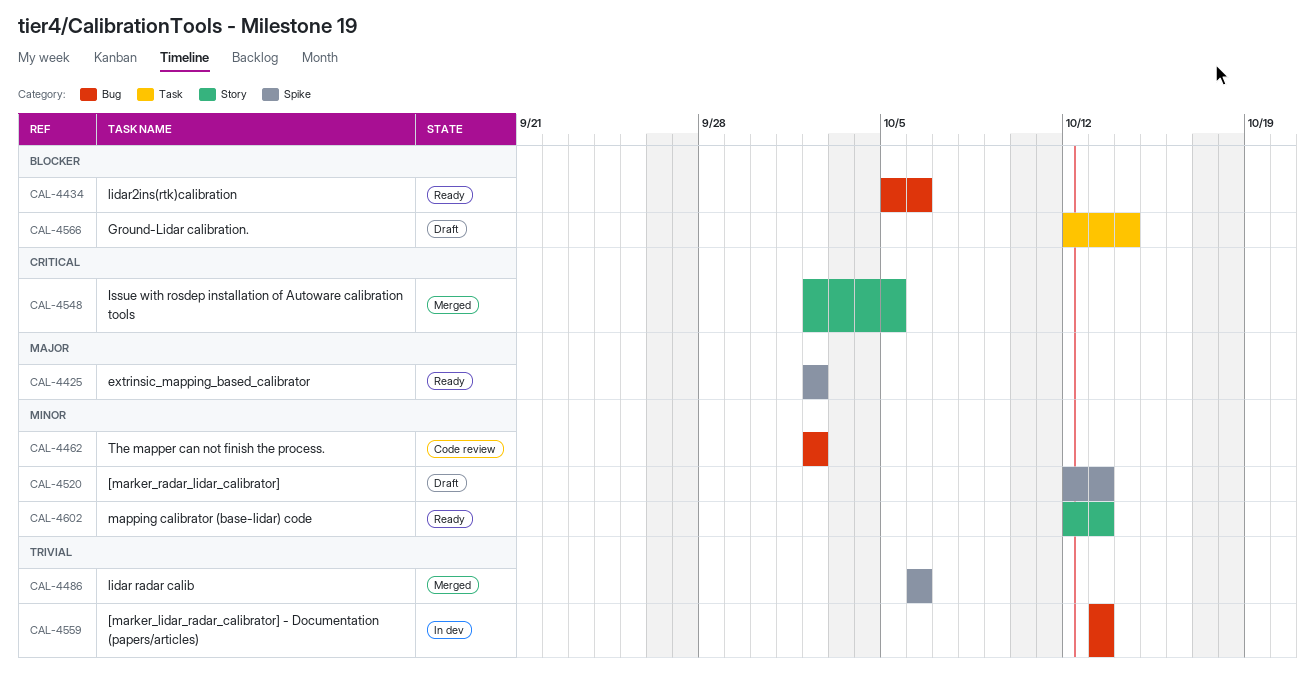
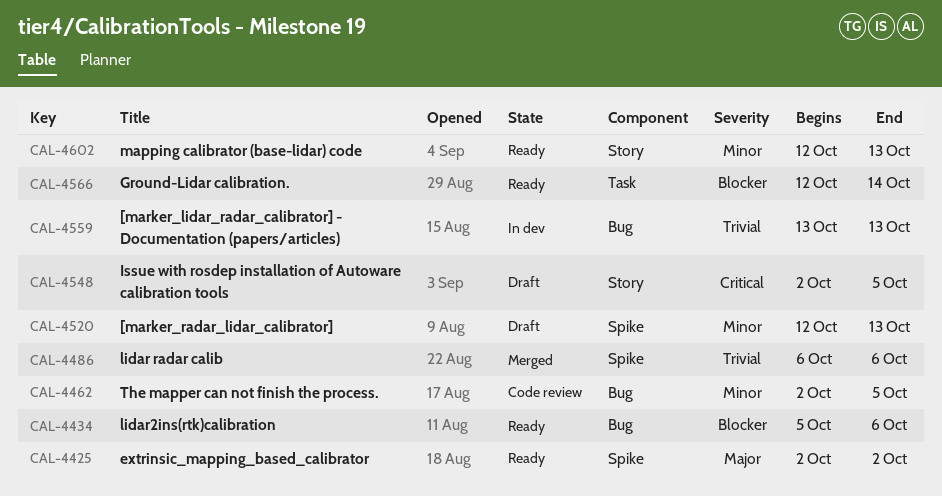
CAL-4462, due: Oct 2 -> Oct 5
CAL-4548, status: Merged -> Draft
CAL-4566, status: Draft -> Ready

